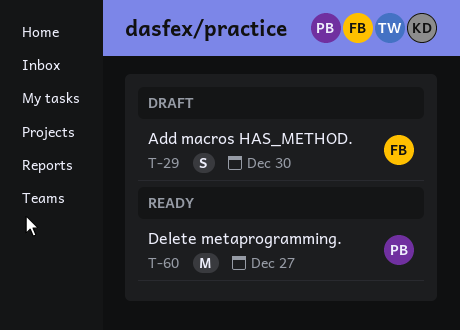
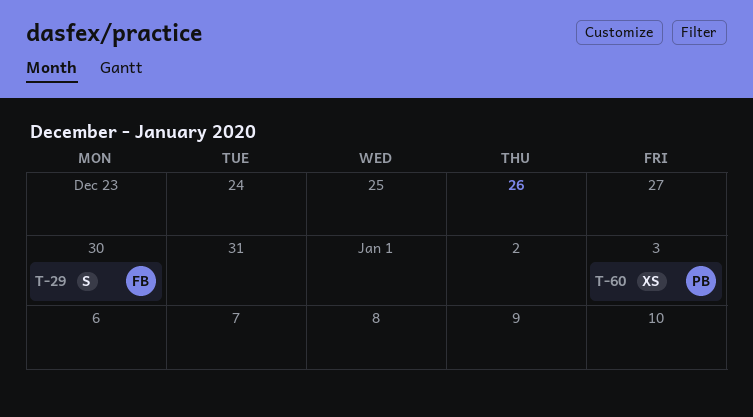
T-60, estimate: M -> XS
T-60, due: Dec 27 -> Jan 3

